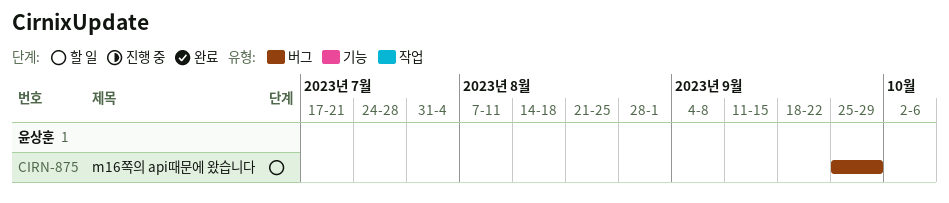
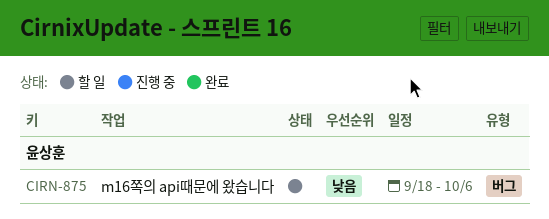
CIRN-875, start: Sep 25 -> Sep 18
CIRN-875, due: Sep 29 -> Oct 6

